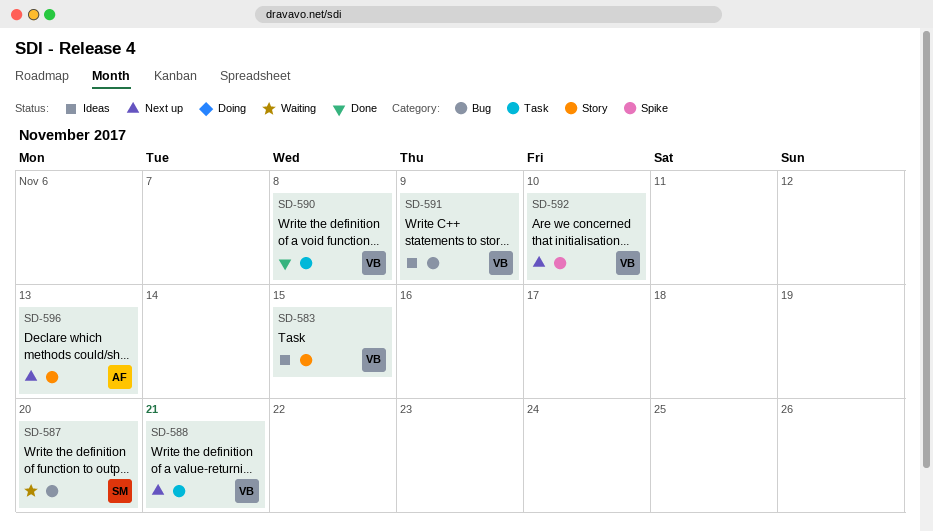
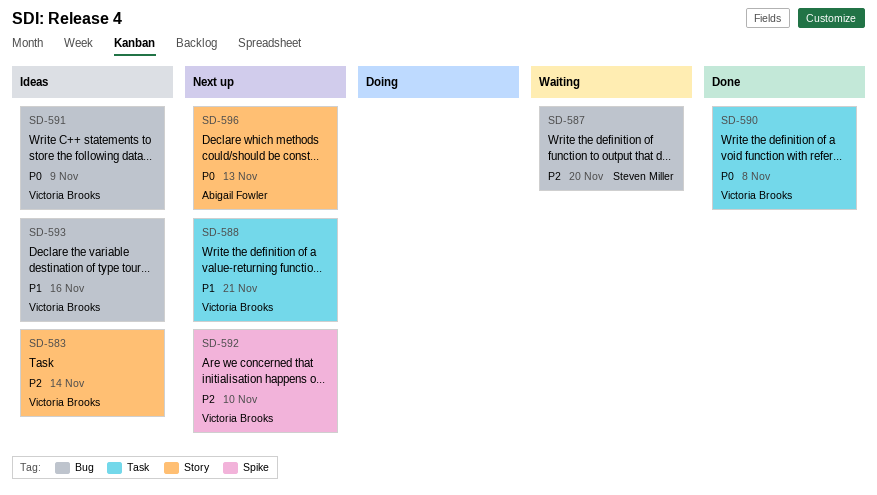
SD-583, due: Nov 15 -> Nov 14
SD-593: none -> present

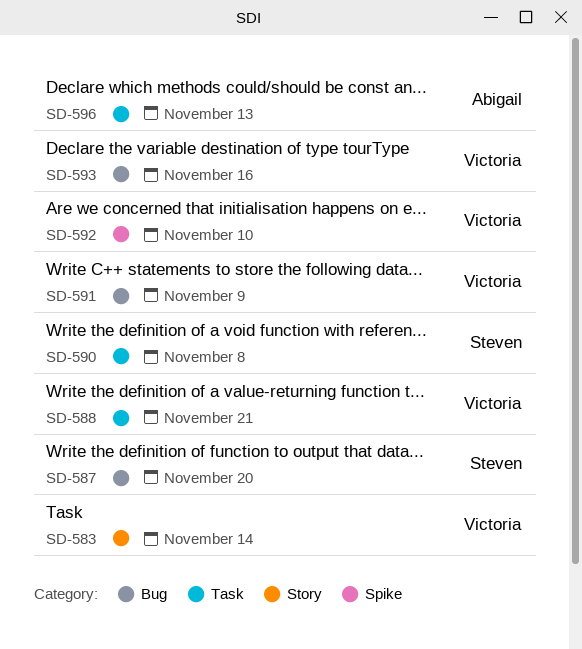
SD-590, owner: Victoria Brooks -> Steven Miller
SD-596, label: Story -> Task

